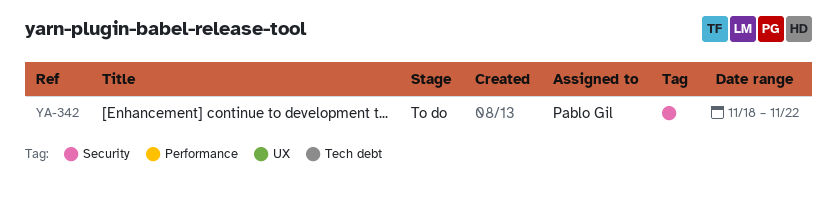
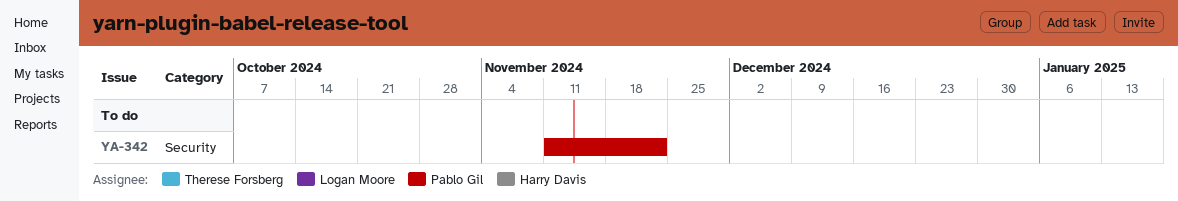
YA-342, start: Nov 18 -> Nov 11

